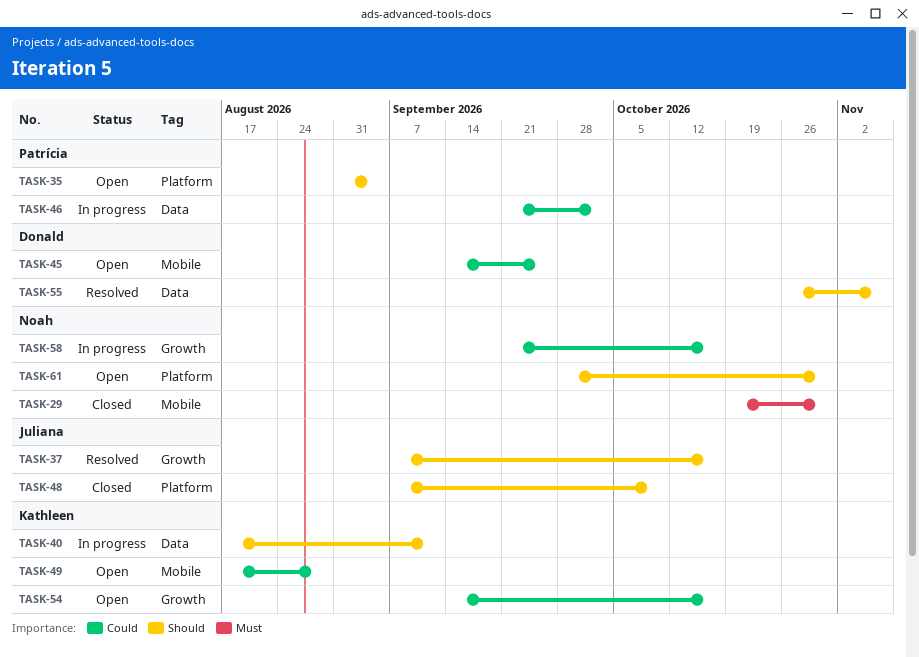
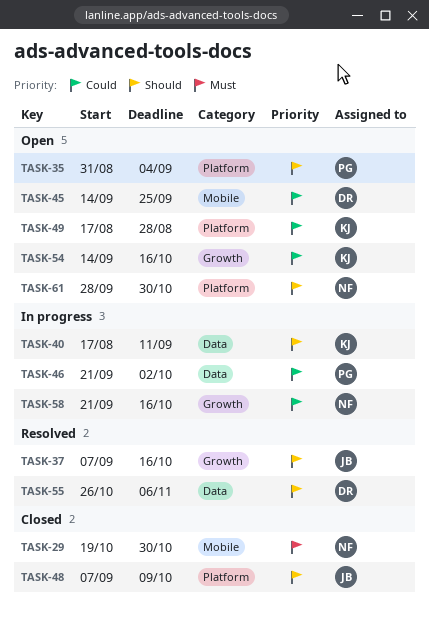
TASK-49, label: Mobile -> Platform

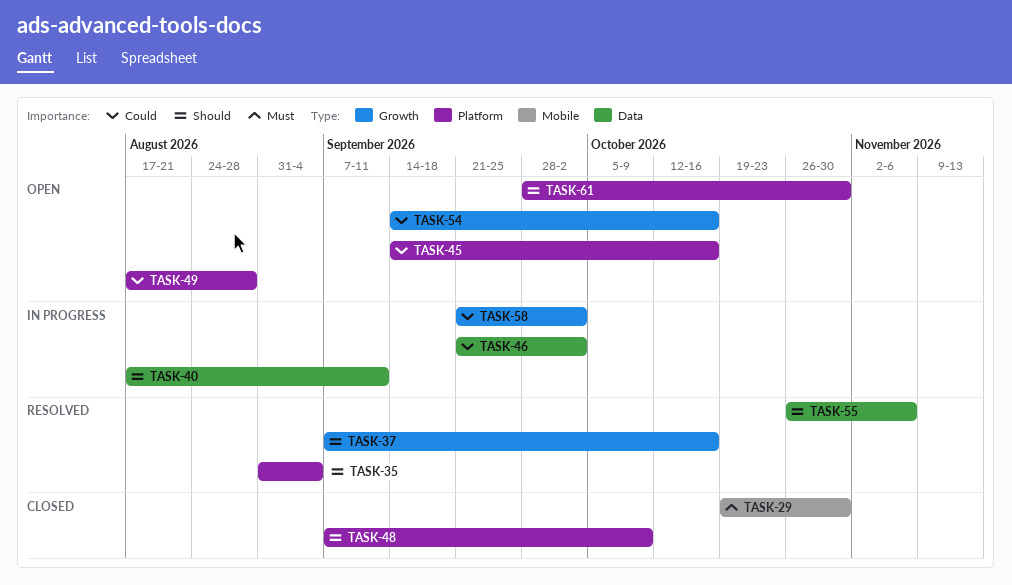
TASK-35, status: Open -> Resolved
TASK-45, label: Mobile -> Platform
TASK-45, due: Sep 25 -> Oct 16
TASK-58, due: Oct 16 -> Oct 2

